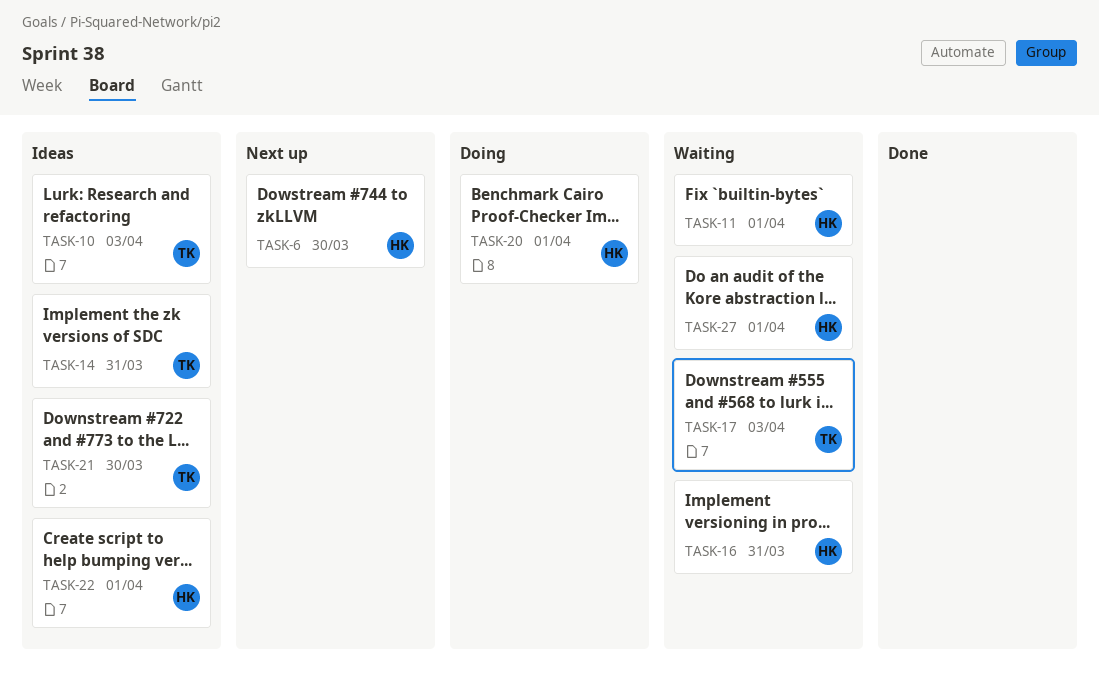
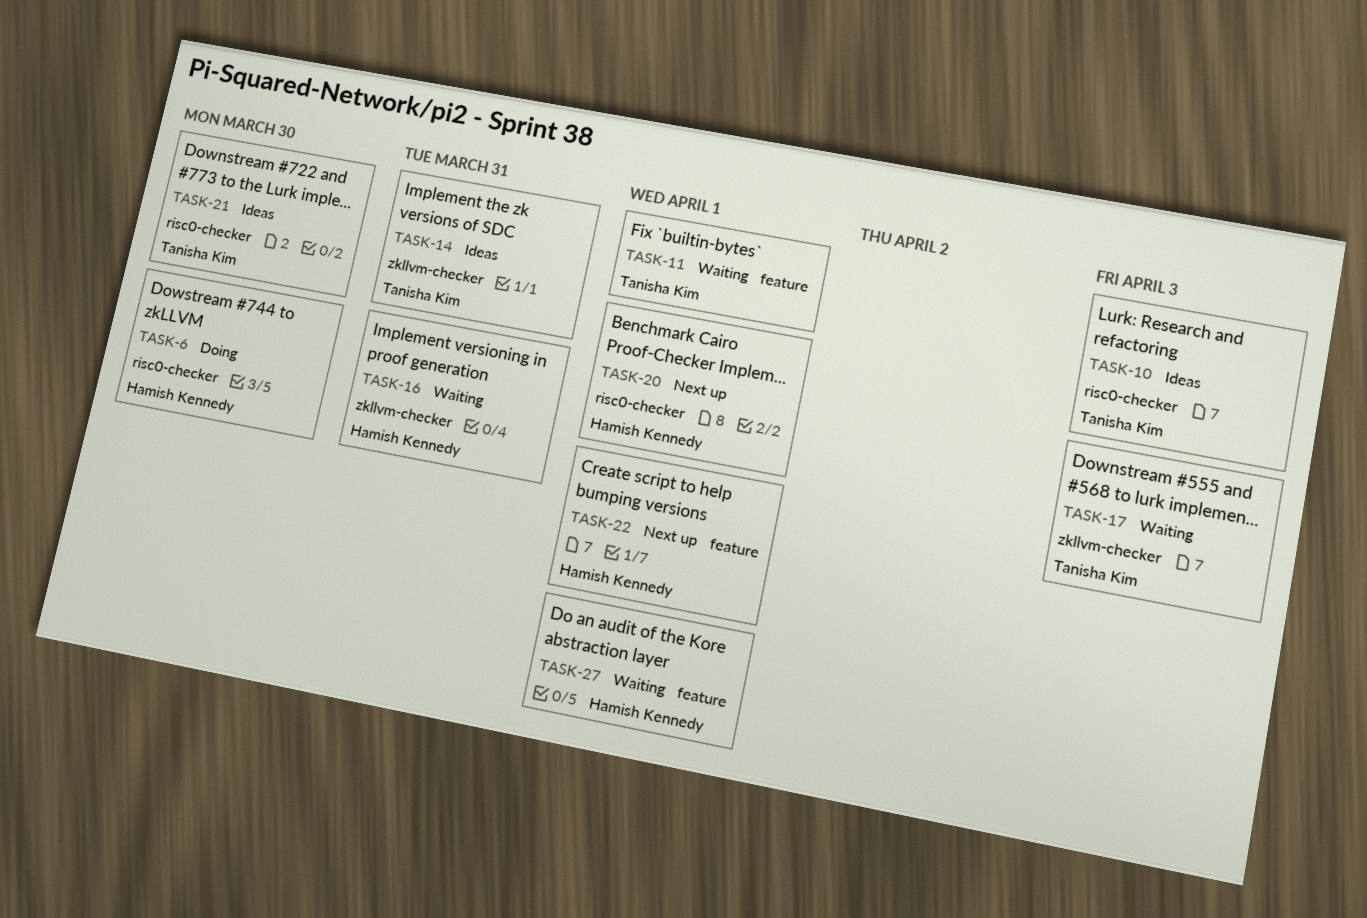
TASK-6, status: Next up -> Doing
TASK-11, owner: Hamish Kennedy -> Tanisha Kim
TASK-20, status: Doing -> Next up
TASK-22, status: Ideas -> Next up

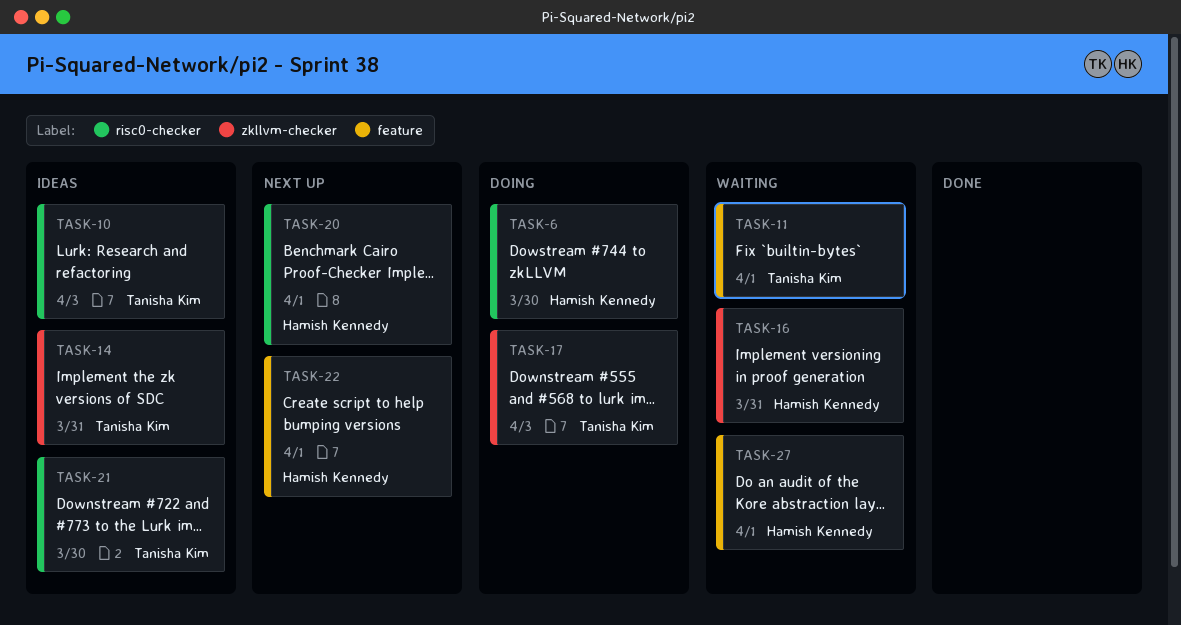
TASK-17, status: Waiting -> Doing

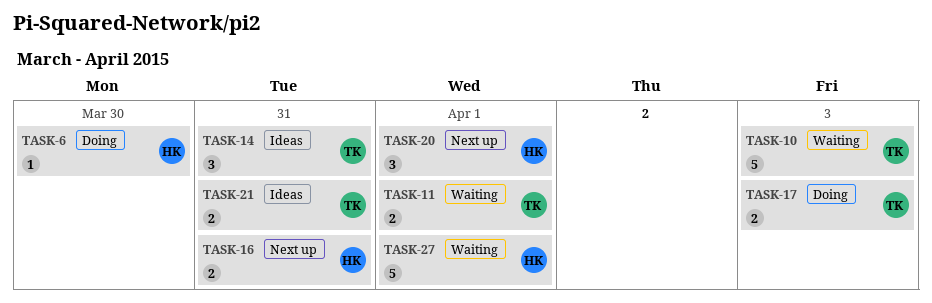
TASK-10, status: Ideas -> Waiting
TASK-16, status: Waiting -> Next up
TASK-21, due: Mar 30 -> Mar 31
TASK-22: present -> none

